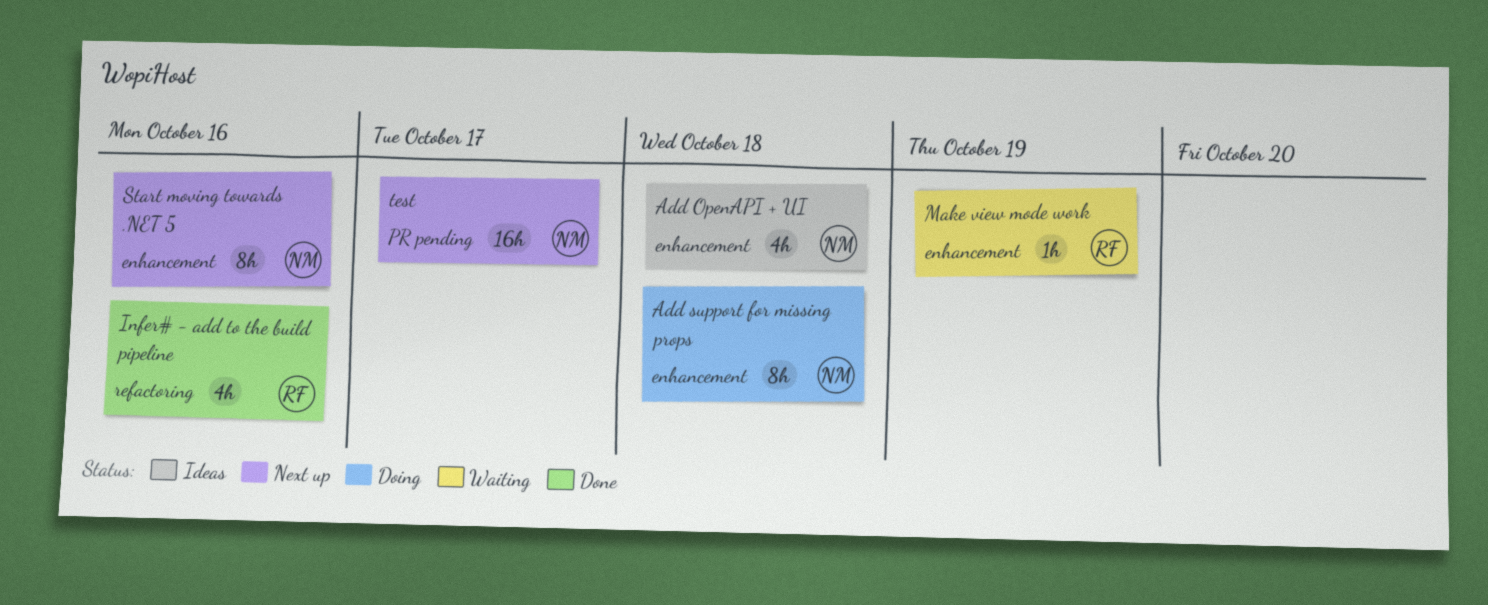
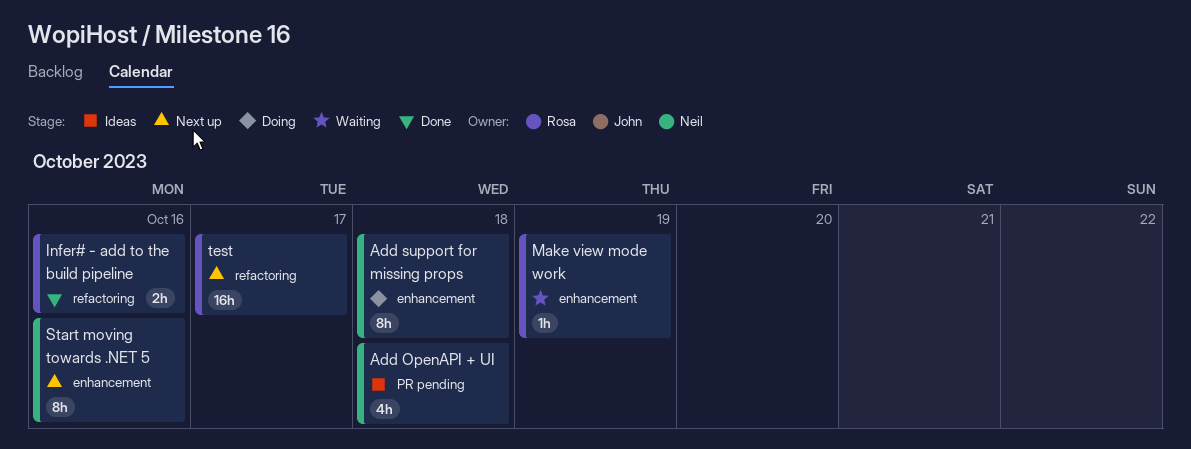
Add OpenAPI + UI, label: enhancement -> PR pending
Infer# - add to the build pipeline, estimate: 4h -> 2h
test, owner: Neil -> Rosa
test, label: PR pending -> refactoring

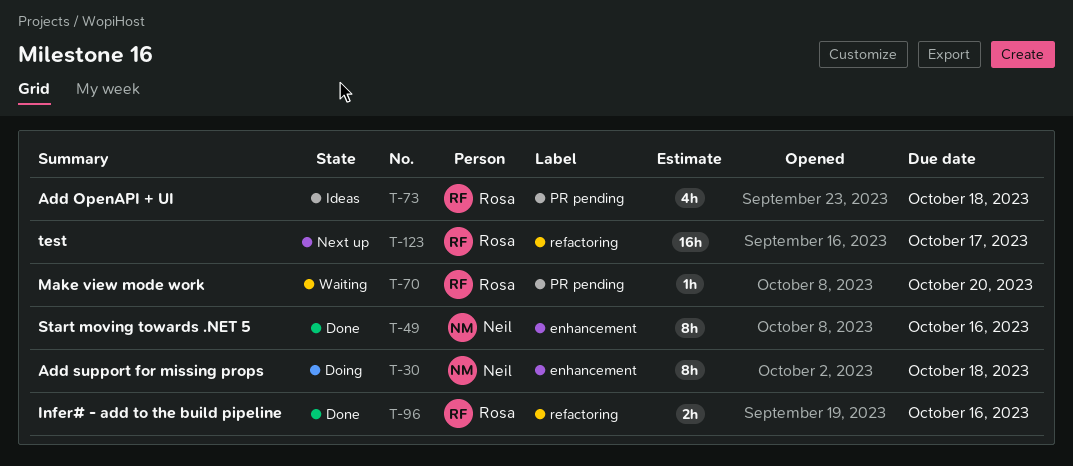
Add OpenAPI + UI, owner: Neil -> Rosa
Make view mode work, label: enhancement -> PR pending
Make view mode work, due: Oct 19 -> Oct 20
Start moving towards .NET 5, status: Next up -> Done

